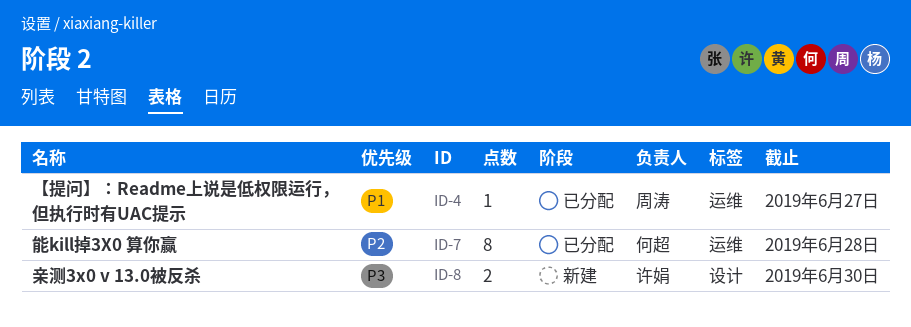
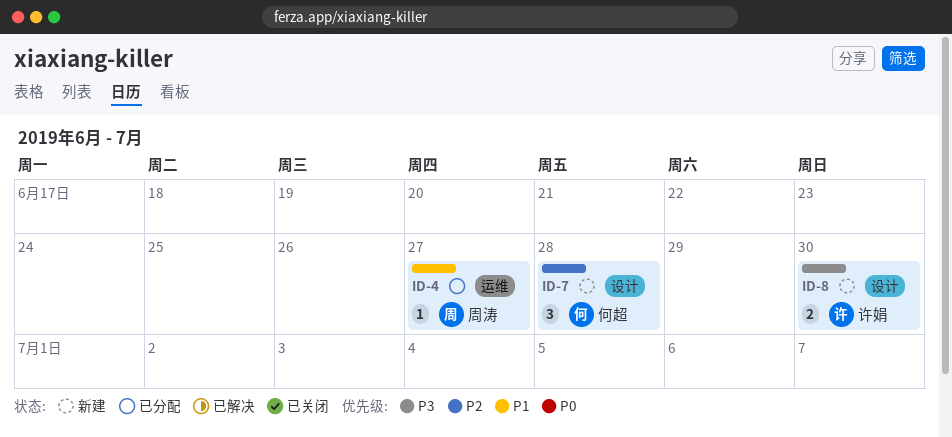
ID-7, status: 已分配 -> 新建
ID-7, label: 运维 -> 设计
ID-7, estimate: 8 -> 3

